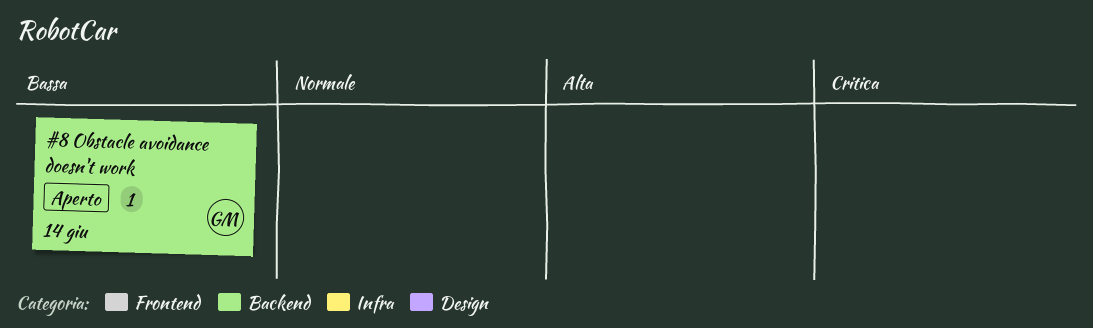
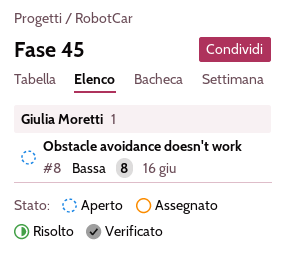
#8, estimate: 1 -> 8
#8, due: Jun 14 -> Jun 16

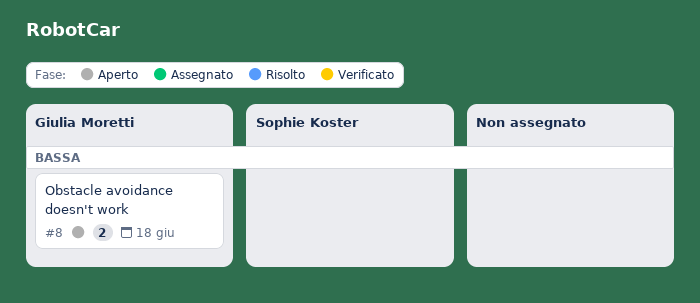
#8, estimate: 8 -> 2
#8, due: Jun 16 -> Jun 18

